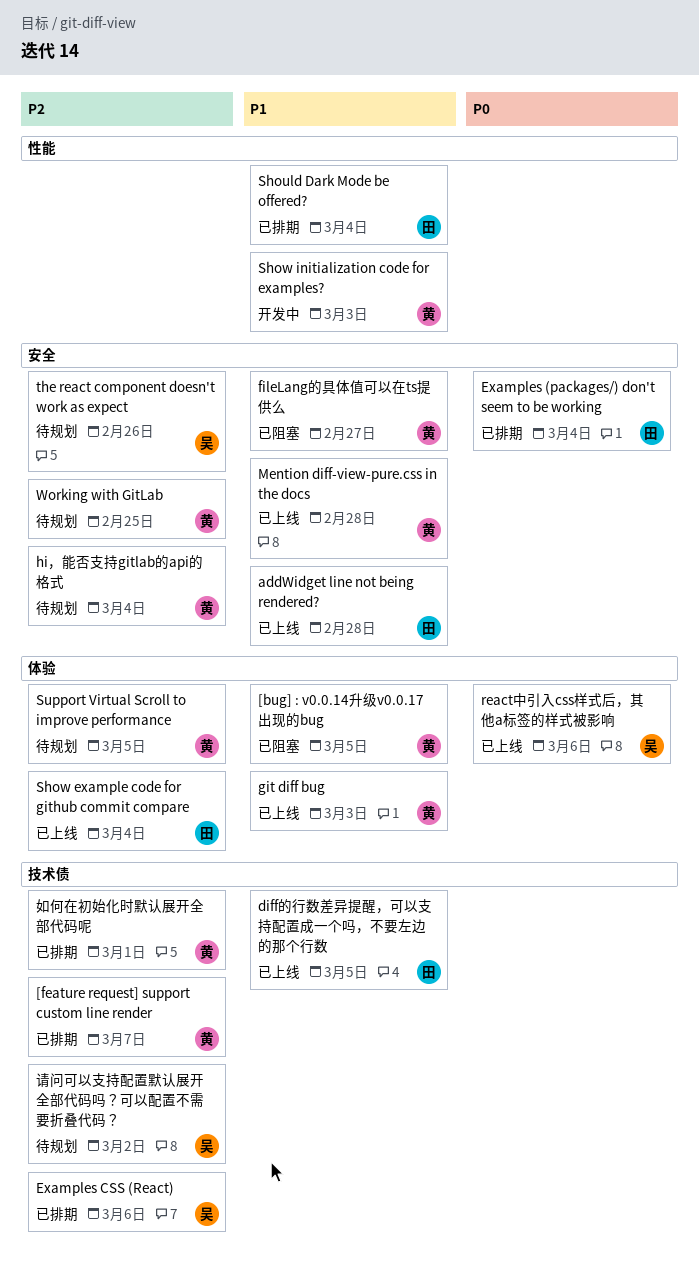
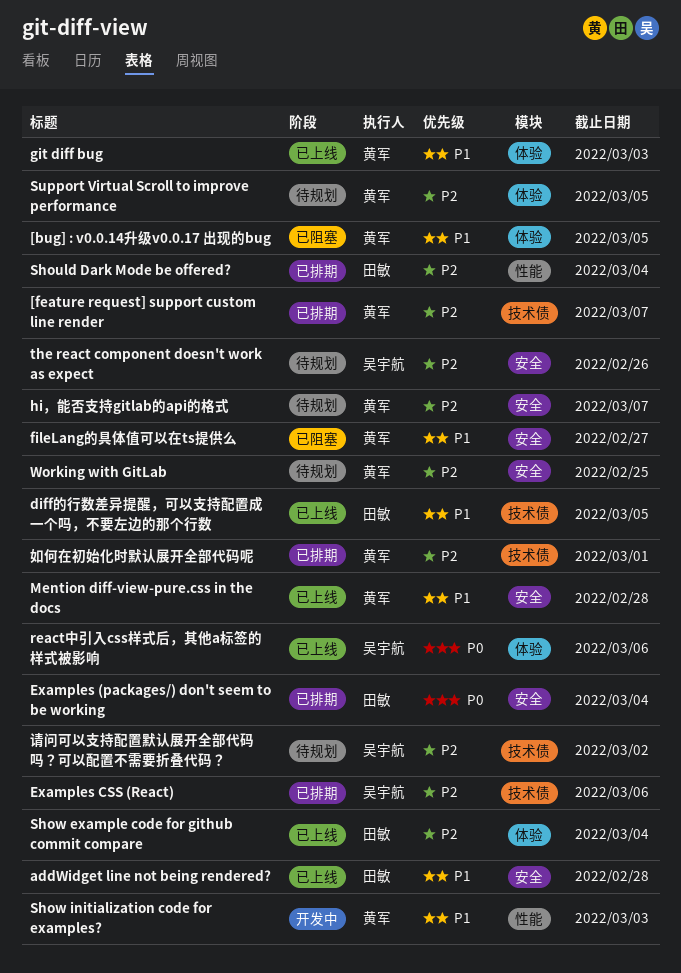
hi，能否支持gitlab的api的格式, due: Mar 4 -> Mar 7
Should Dark Mode be offered?, priority: P1 -> P2

